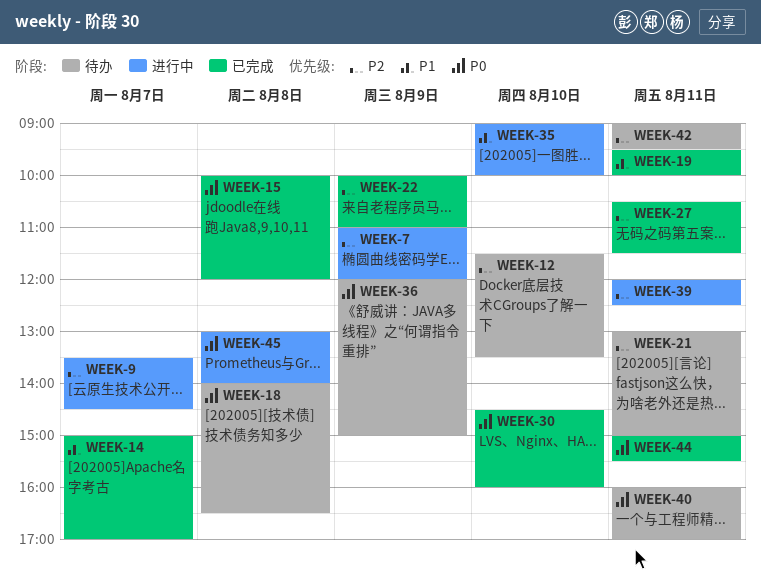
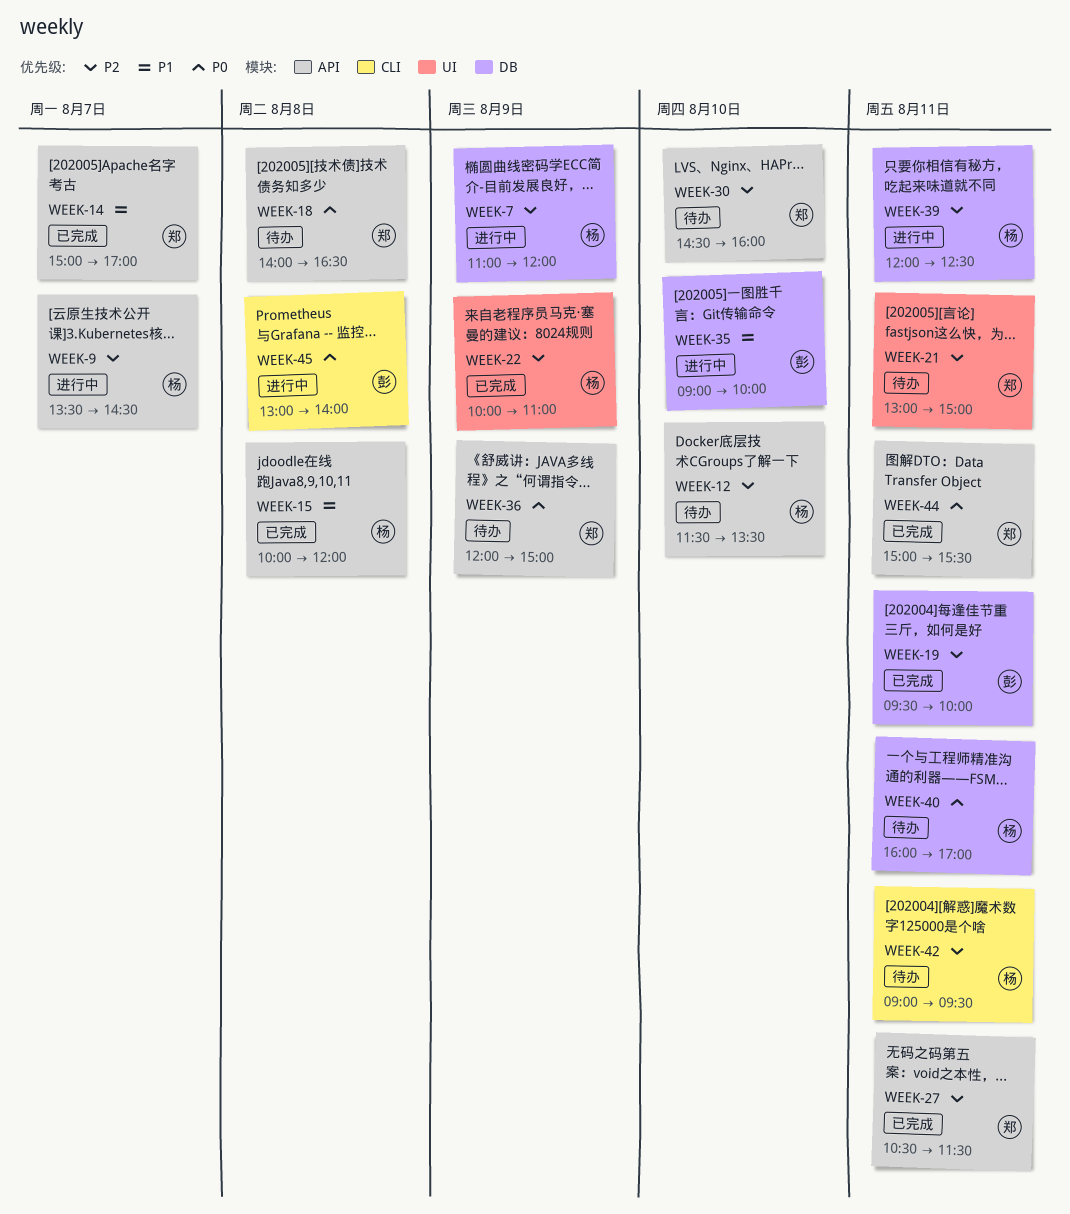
WEEK-15, priority: P0 -> P1
WEEK-19, priority: P1 -> P2
WEEK-30, status: 已完成 -> 待办
WEEK-30, priority: P0 -> P2

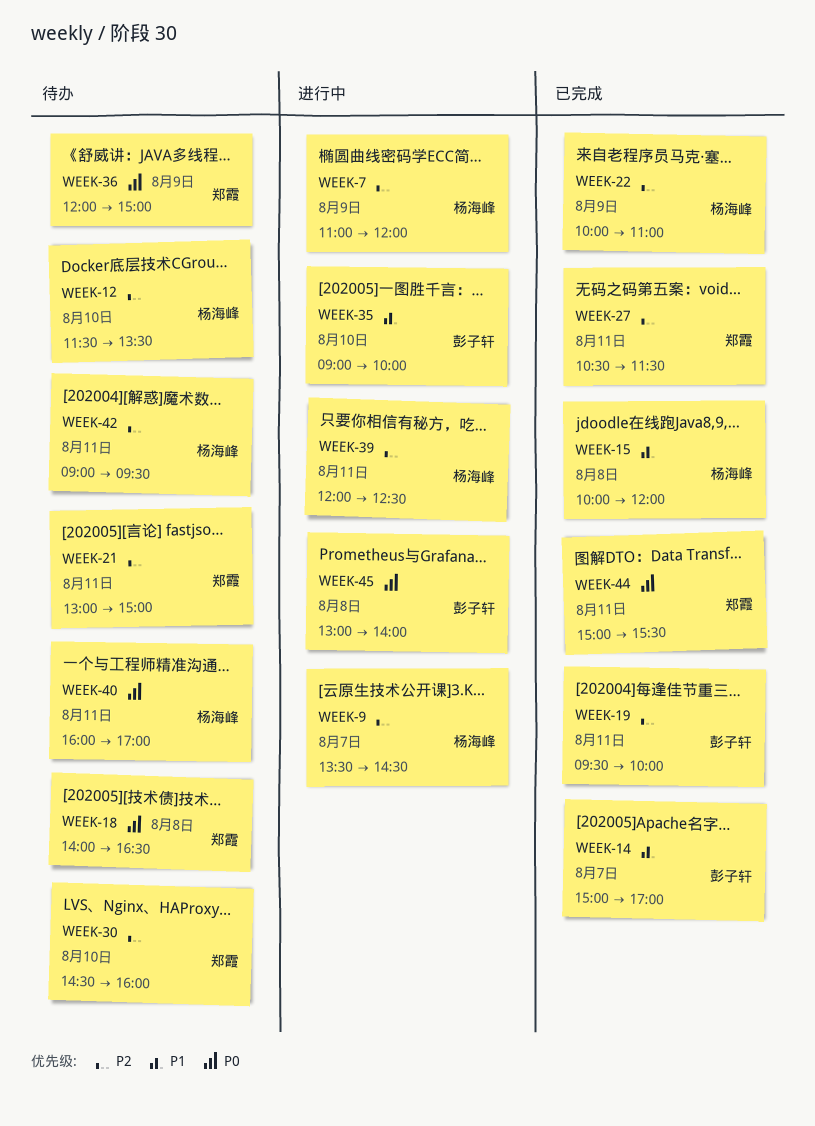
WEEK-14, owner: 郑霞 -> 彭子轩

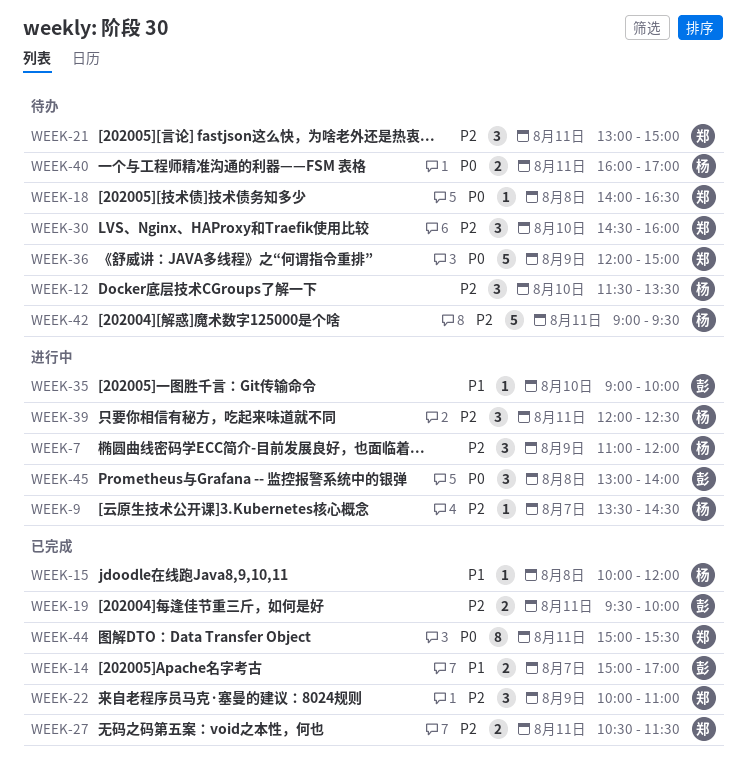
WEEK-22, owner: 杨海峰 -> 郑霞

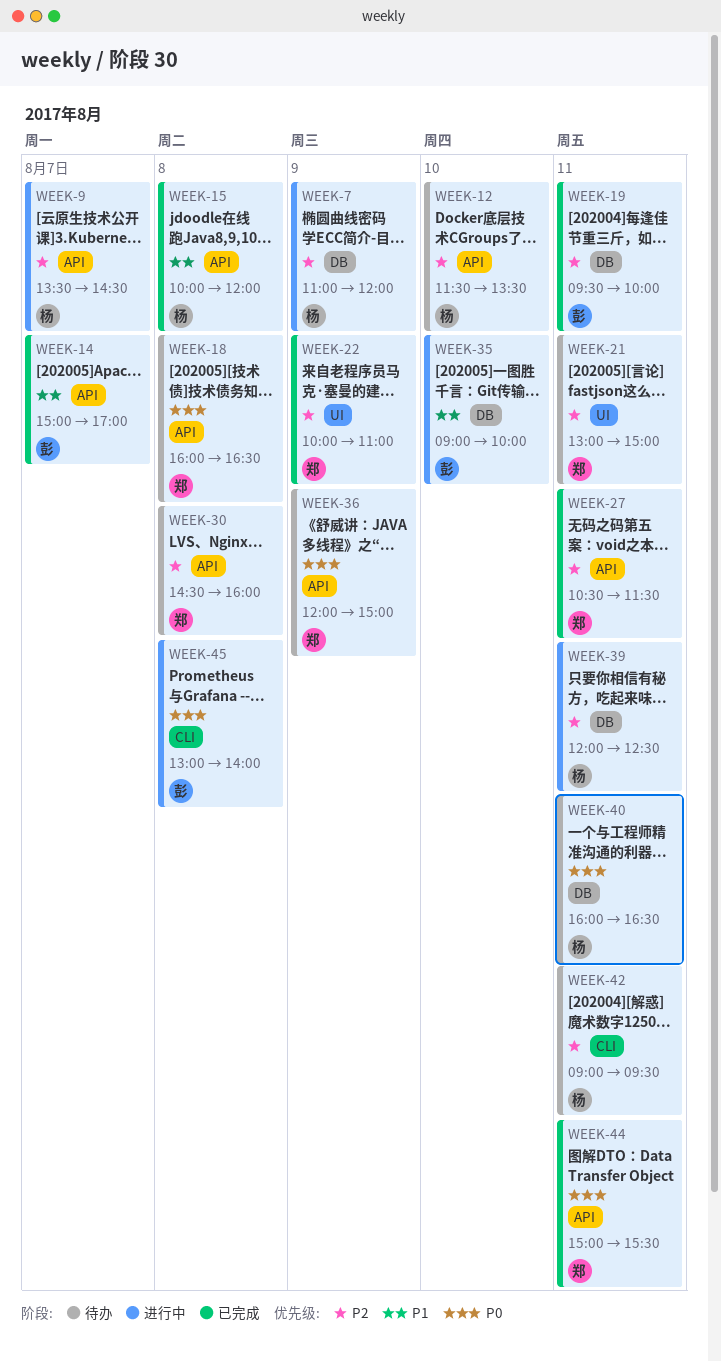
WEEK-18, begins: 14:00 -> 16:00
WEEK-30, day: Aug 10 -> Aug 8
WEEK-40, ends: 17:00 -> 16:30

